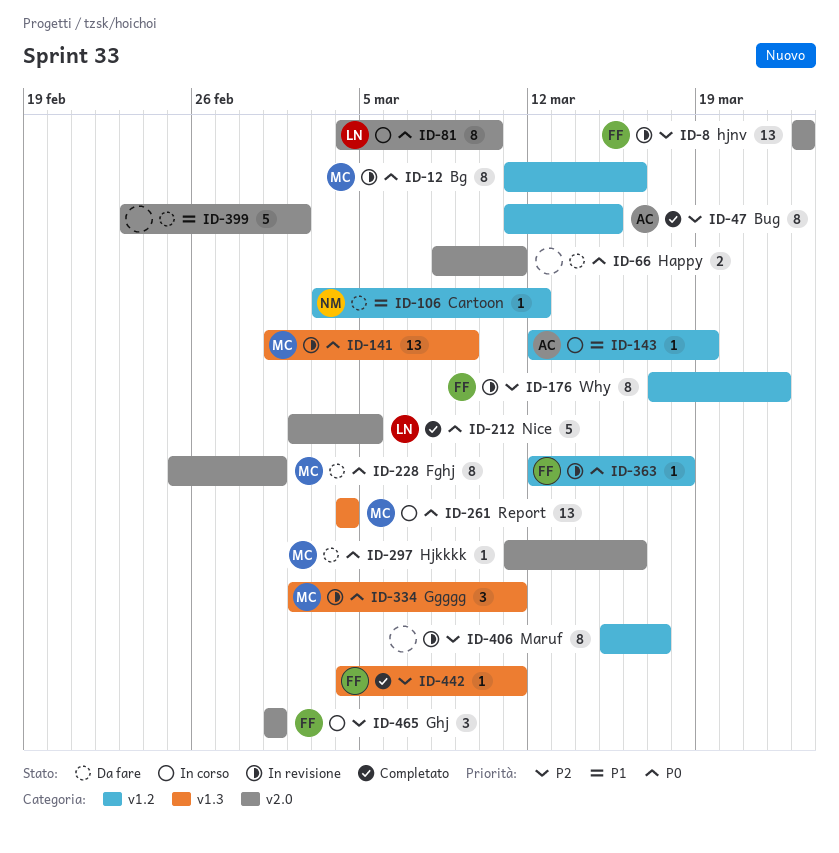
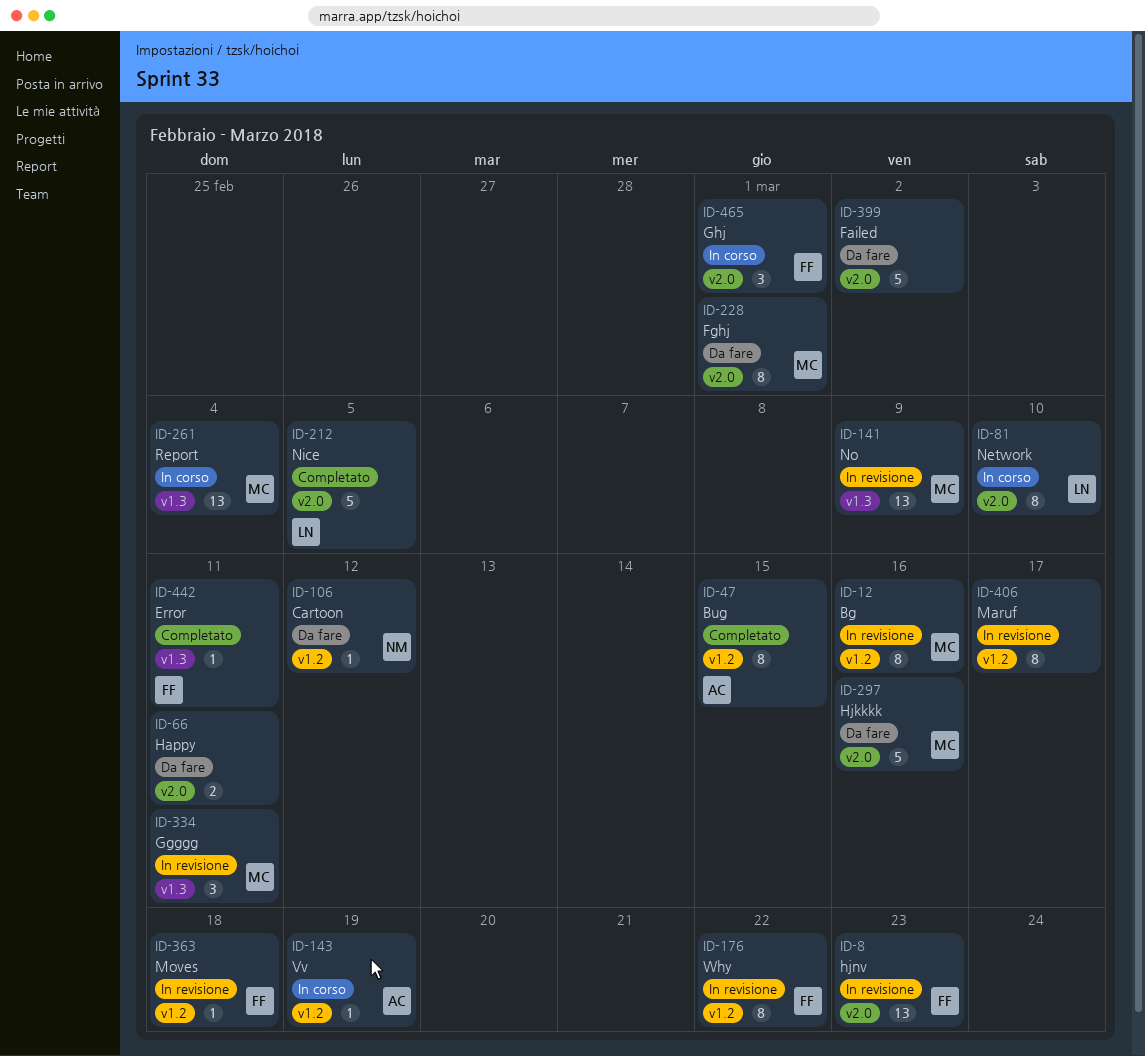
ID-297, estimate: 1 -> 5

